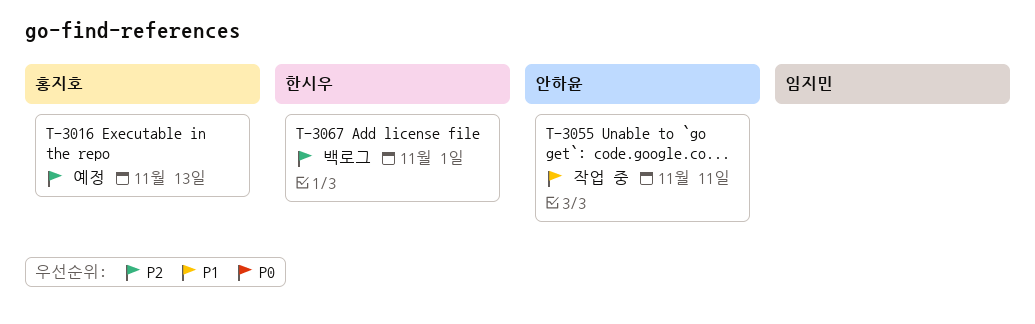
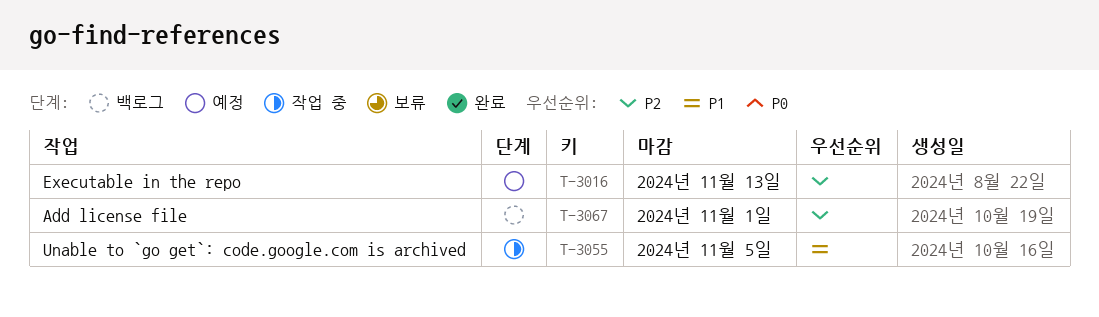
T-3055, due: Nov 11 -> Nov 5

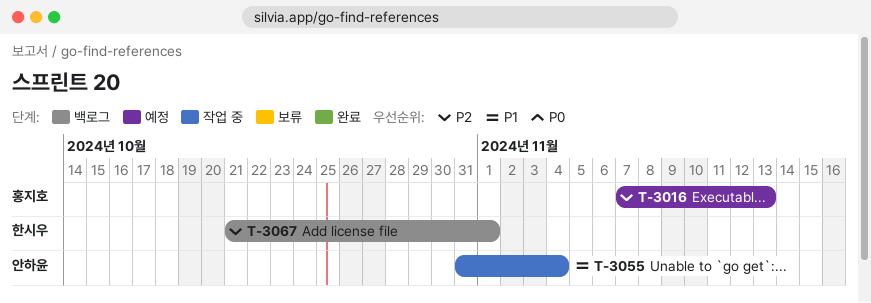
T-3055, due: Nov 5 -> Nov 4

